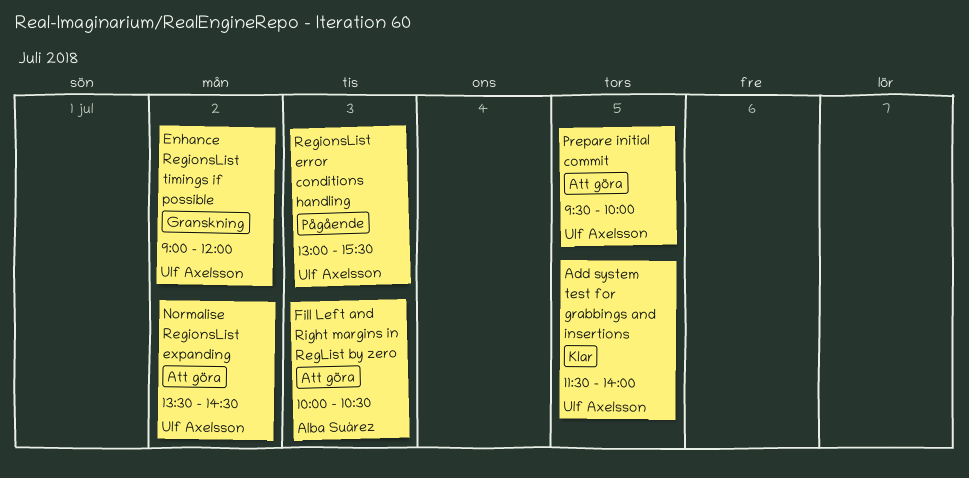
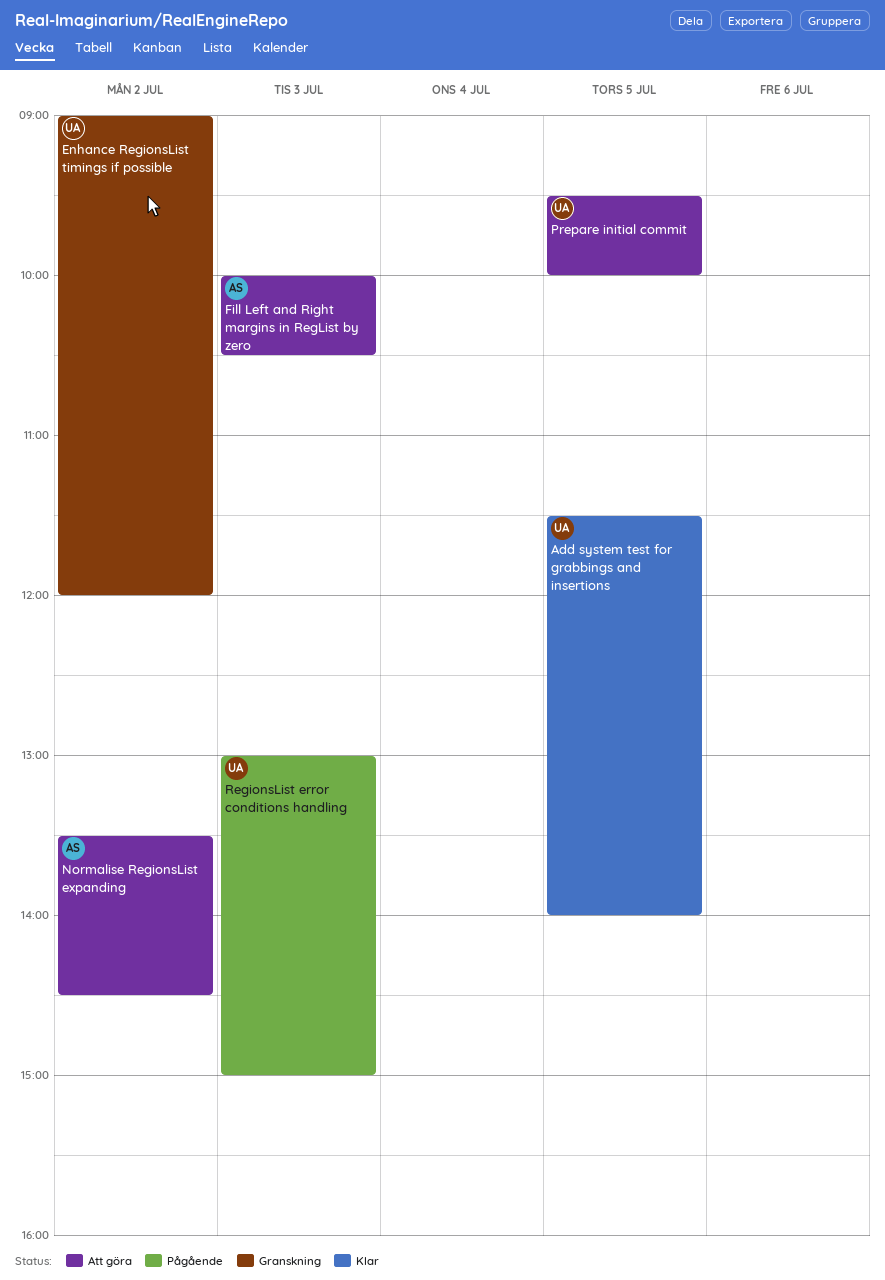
Normalise RegionsList expanding, owner: Ulf Axelsson -> Alba Suárez
RegionsList error conditions handling, ends: 15:30 -> 15:00

